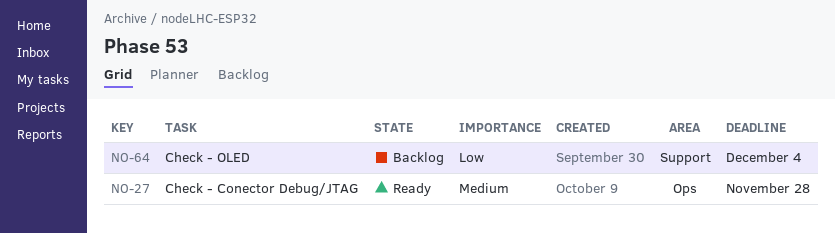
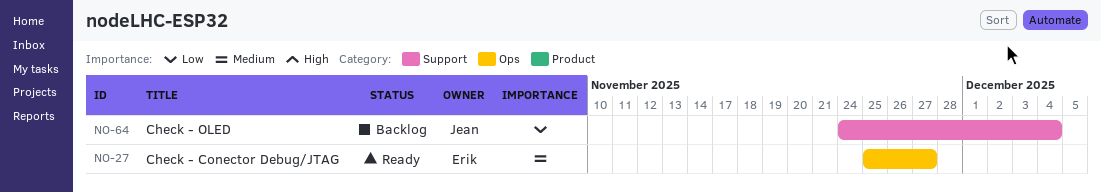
NO-27, due: Nov 28 -> Nov 27

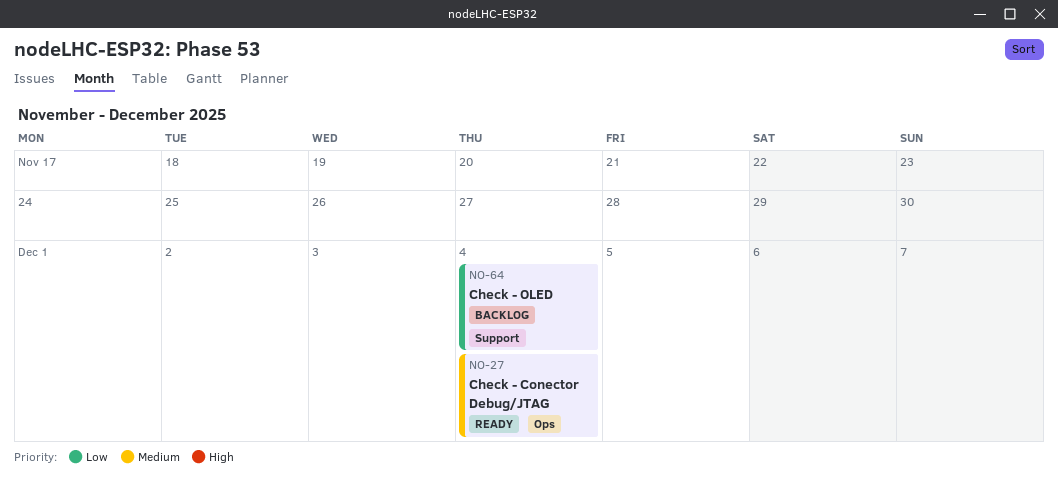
NO-27, due: Nov 27 -> Dec 4

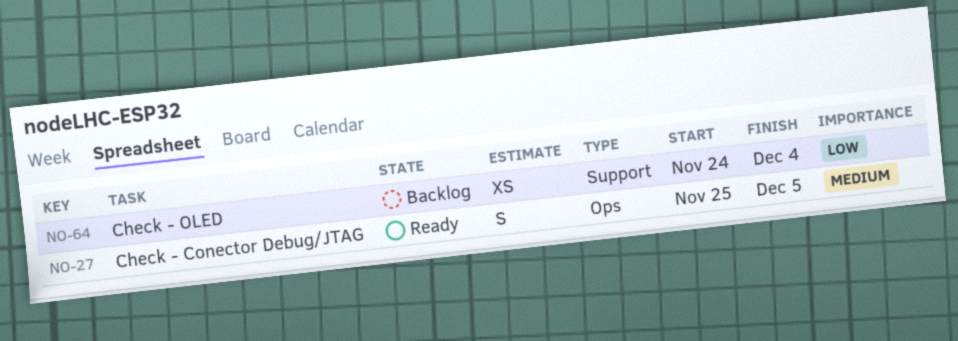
NO-27, due: Dec 4 -> Dec 5

